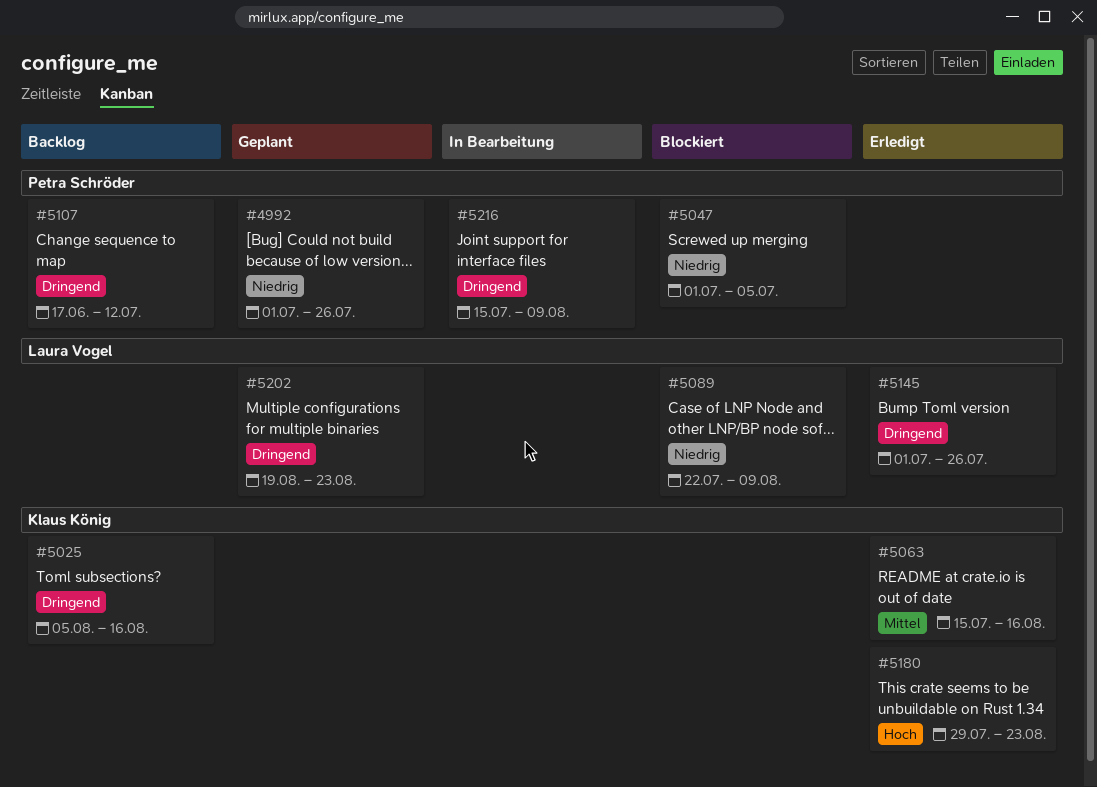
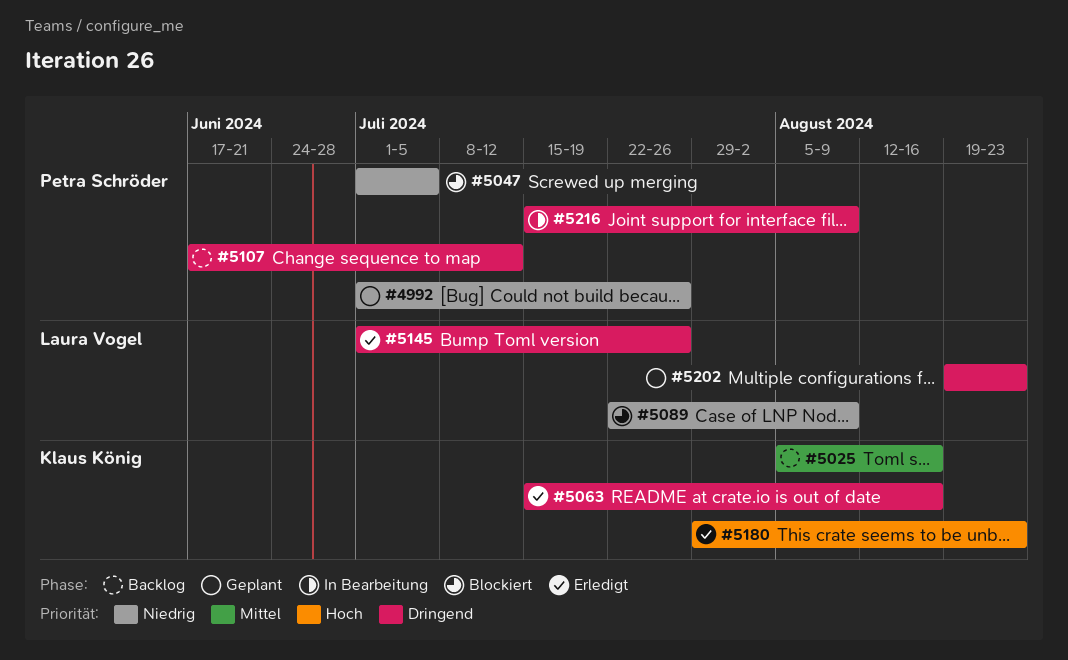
#5025, priority: Dringend -> Mittel
#5063, priority: Mittel -> Dringend

